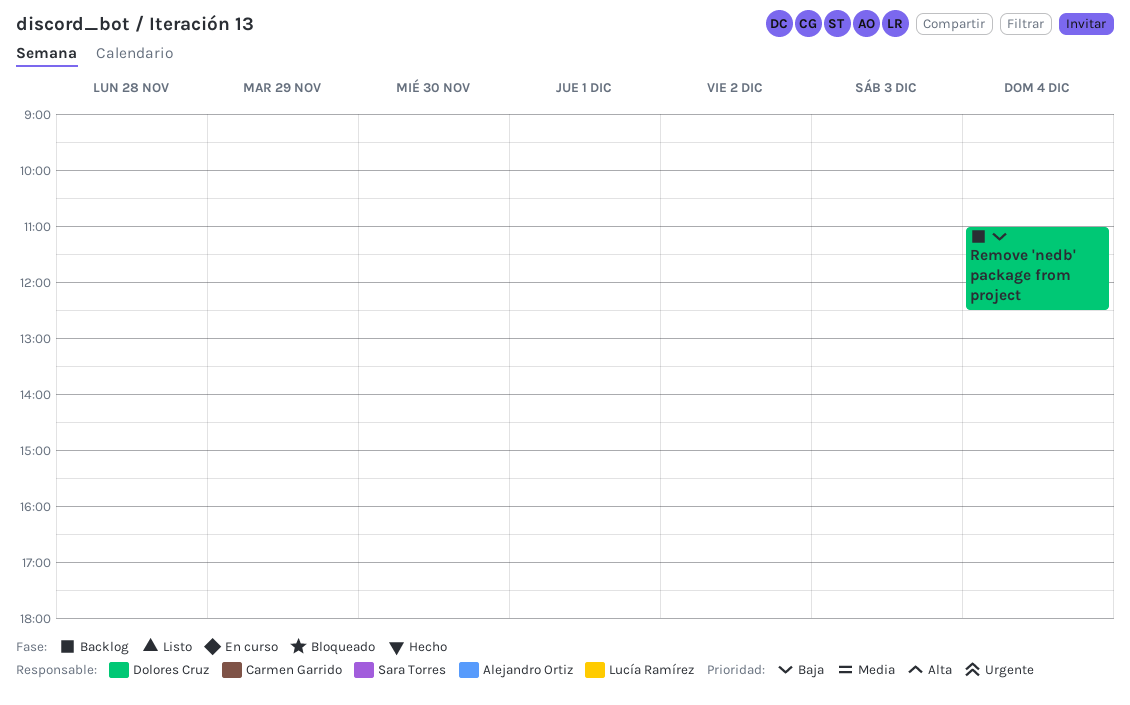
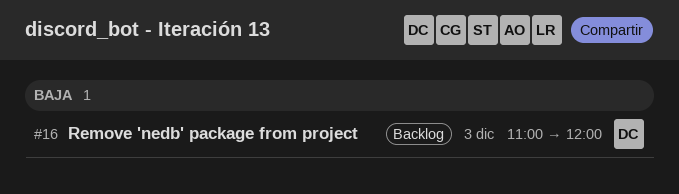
Remove 'nedb' package from project, day: Dec 4 -> Dec 3
Remove 'nedb' package from project, ends: 12:30 -> 12:00

